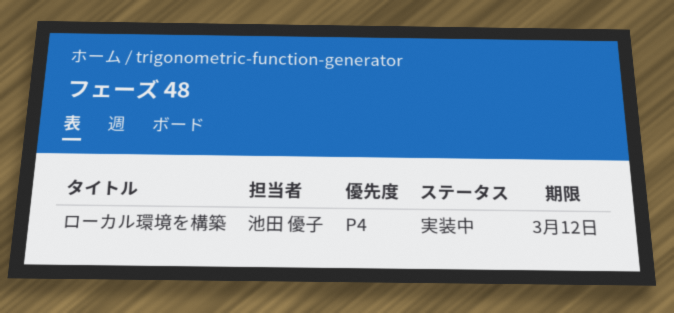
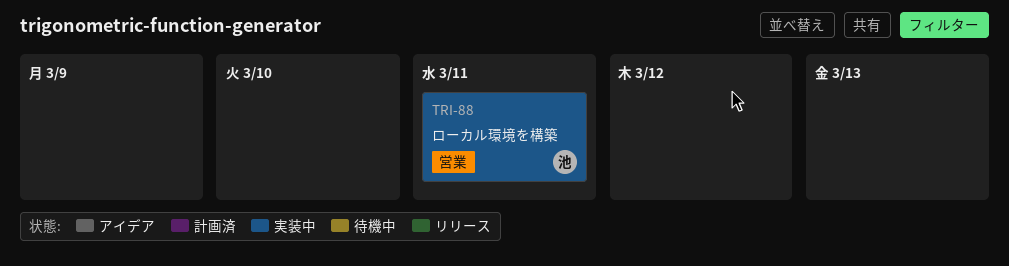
ローカル環境を構築, due: Mar 12 -> Mar 11

